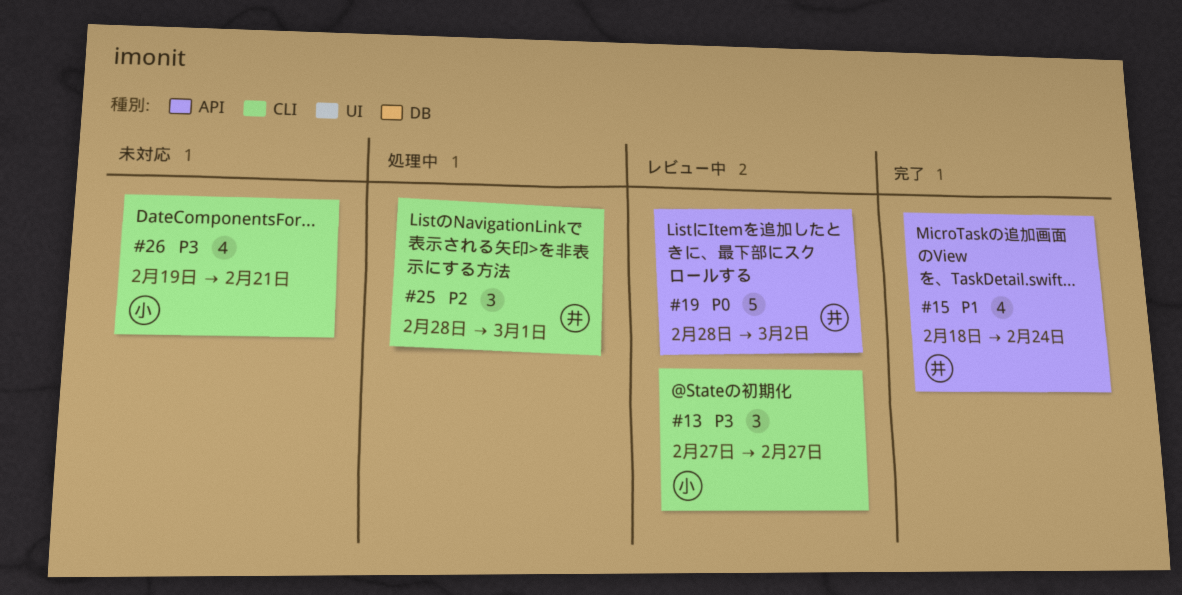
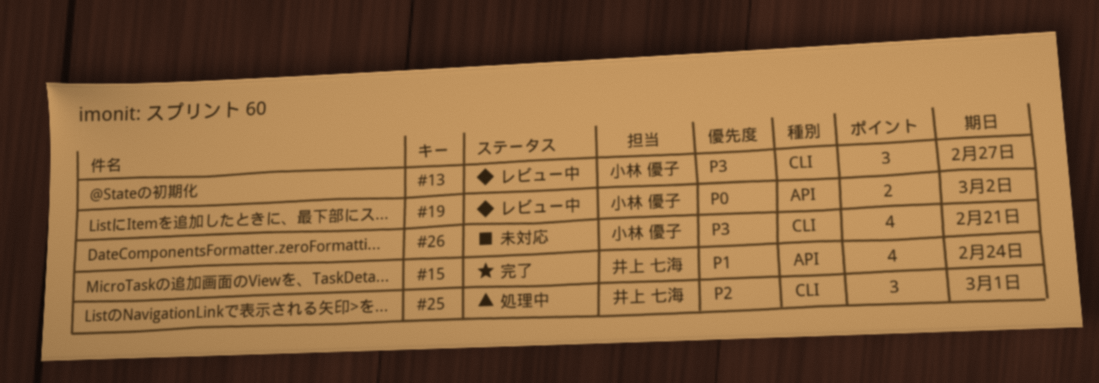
#19, owner: 井上 七海 -> 小林 優子
#19, estimate: 5 -> 2

